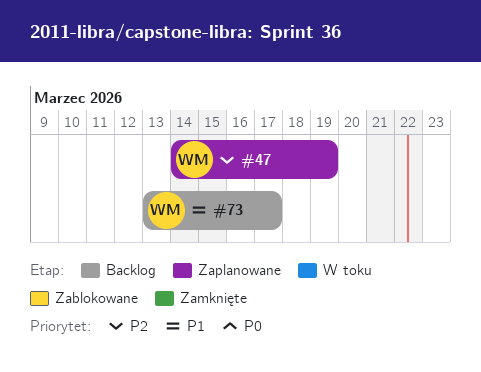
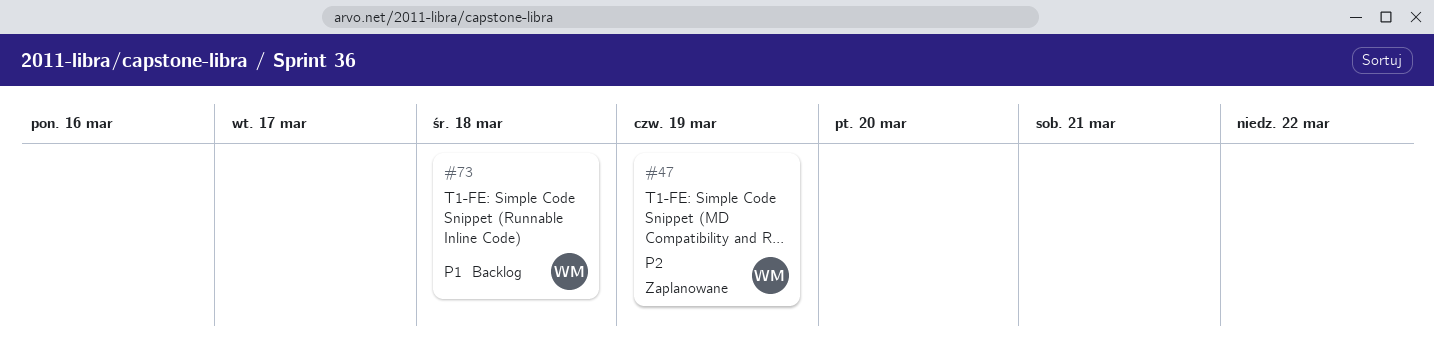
#73, due: Mar 17 -> Mar 18

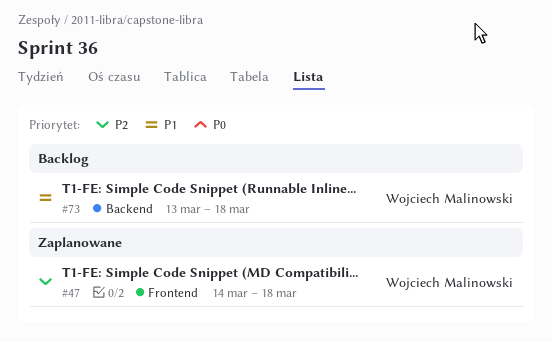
#47, due: Mar 19 -> Mar 18

